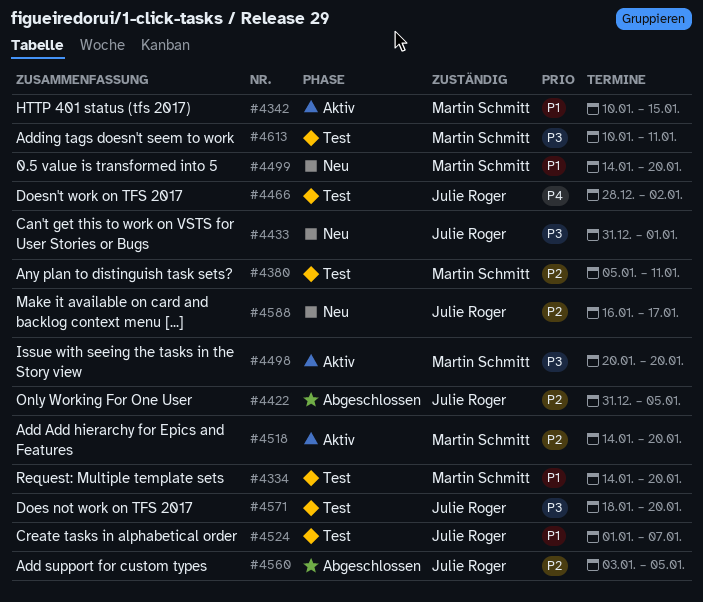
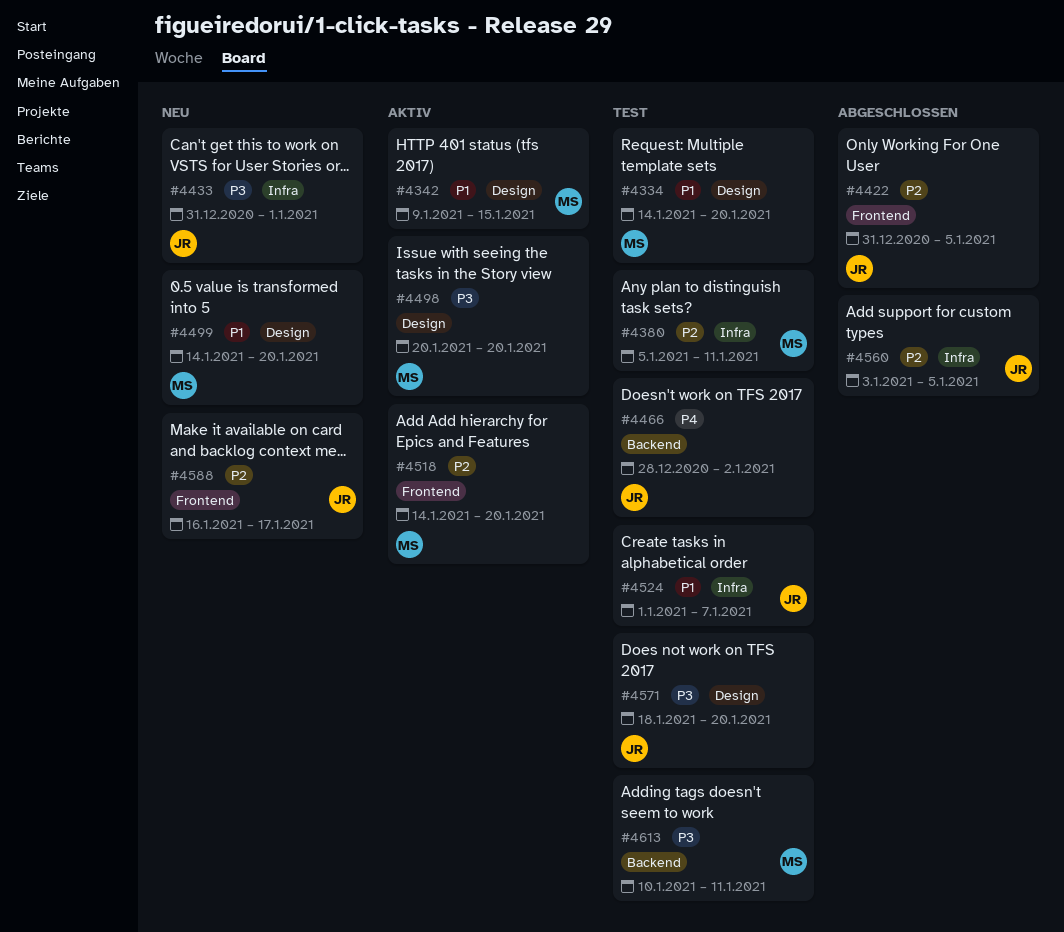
#4342, start: Jan 10 -> Jan 9

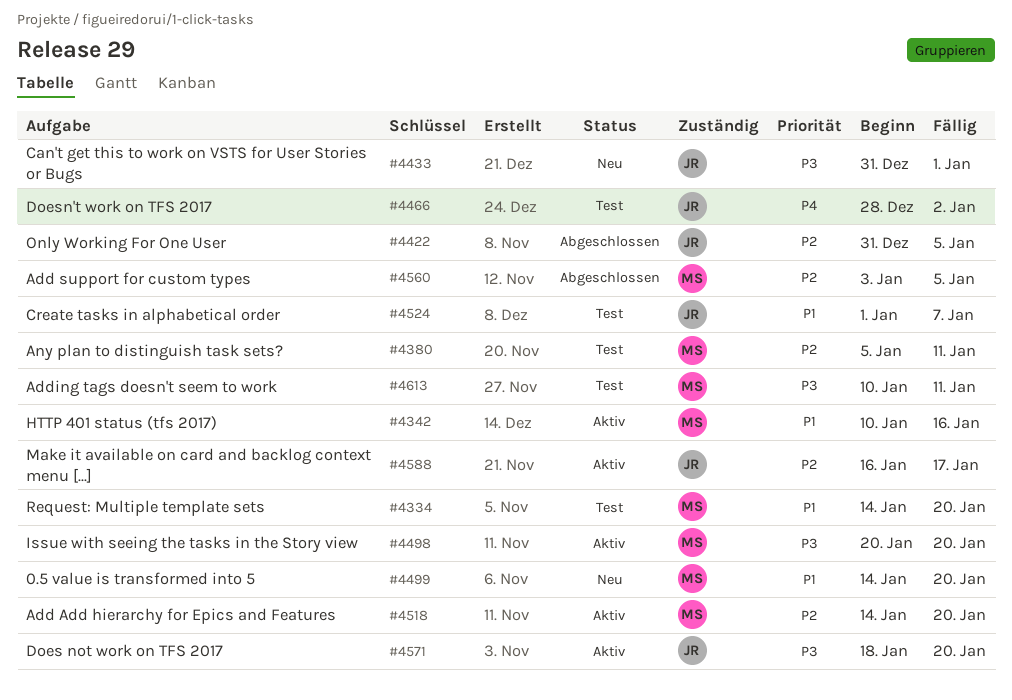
#4342, start: Jan 9 -> Jan 10
#4342, due: Jan 15 -> Jan 16
#4560, owner: JR -> MS
#4571, status: Test -> Aktiv
#4588, status: Neu -> Aktiv

